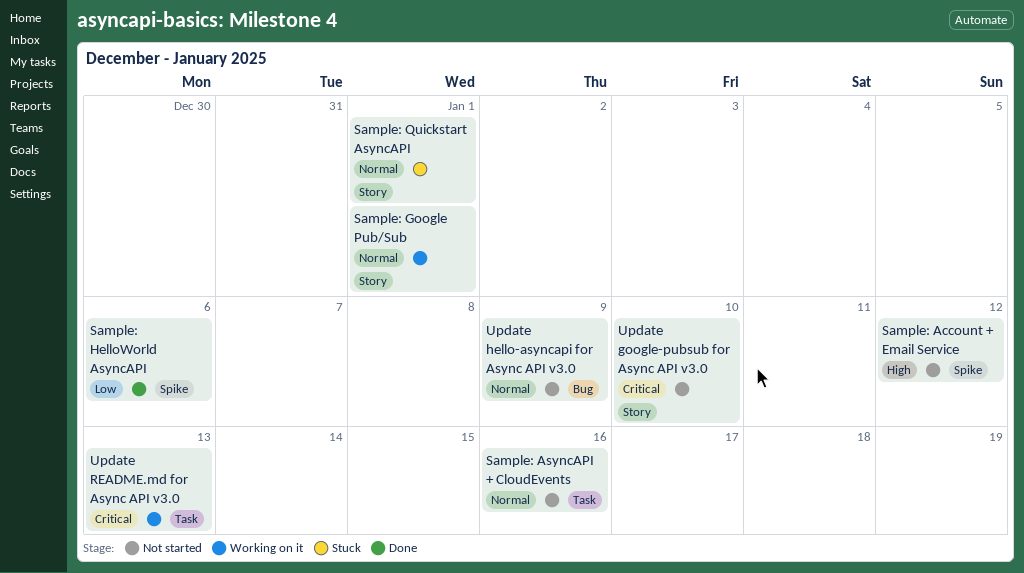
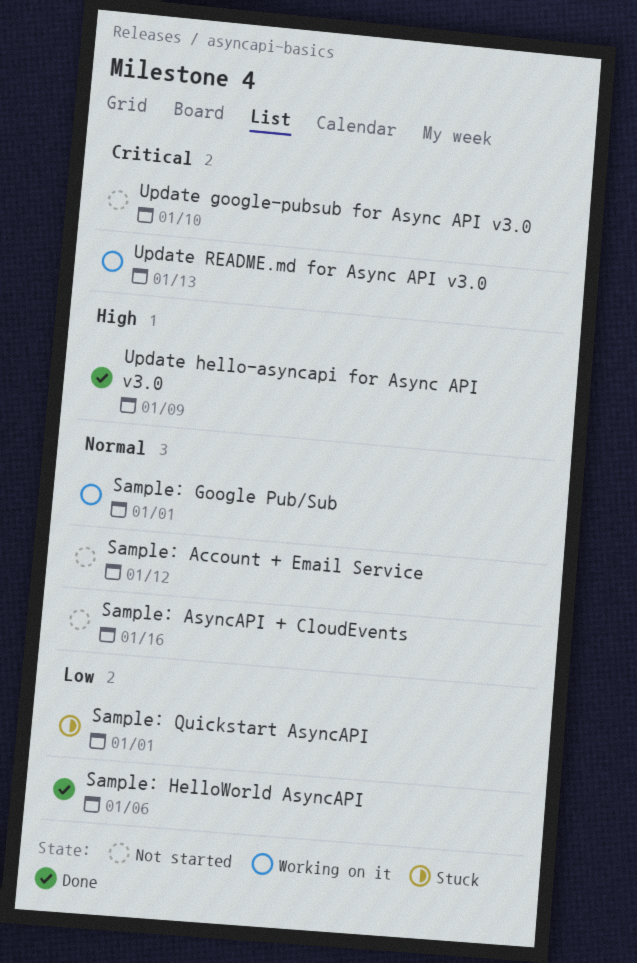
Sample: Account + Email Service, priority: High -> Normal
Sample: Quickstart AsyncAPI, priority: Normal -> Low
Update hello-asyncapi for Async API v3.0, status: Not started -> Done
Update hello-asyncapi for Async API v3.0, priority: Normal -> High

